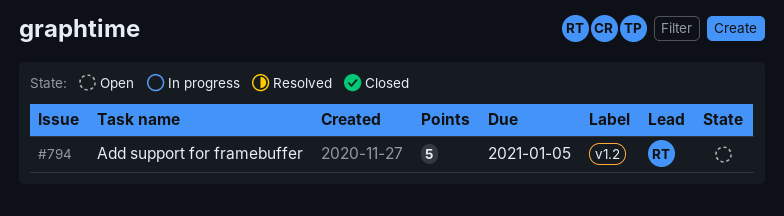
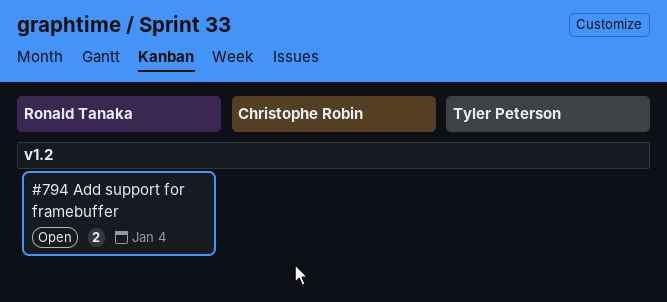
#794, estimate: 5 -> 2
#794, due: Jan 5 -> Jan 4

